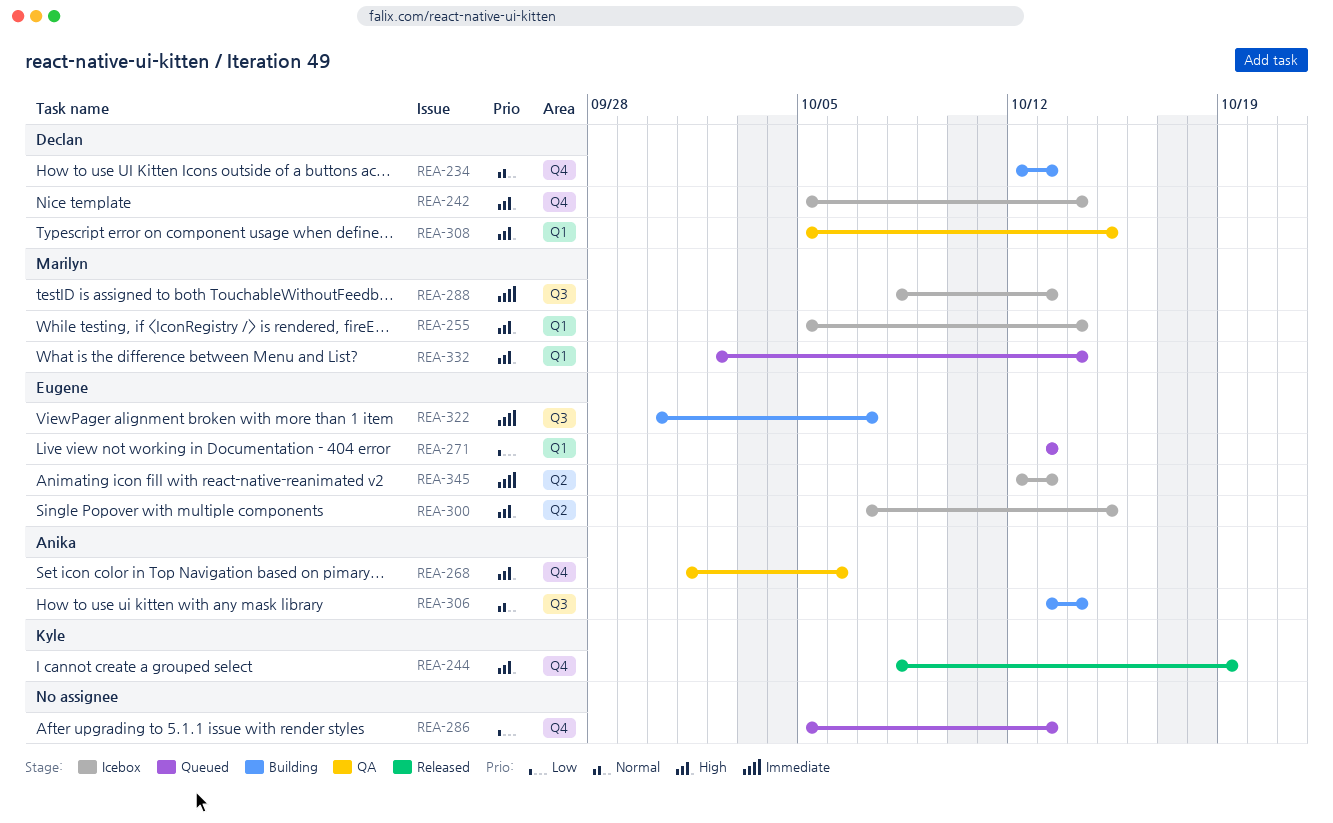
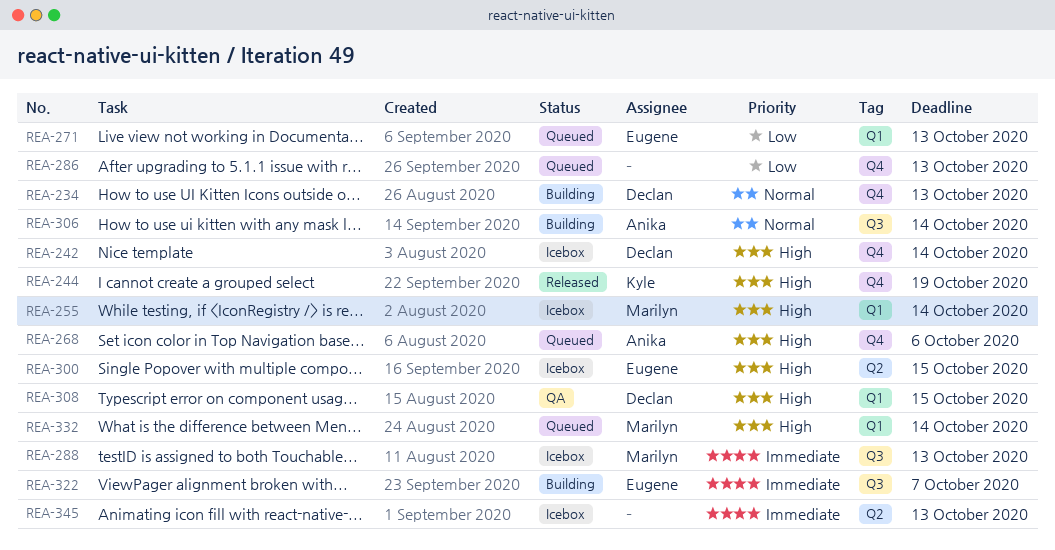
REA-268, status: QA -> Queued
REA-345, owner: Eugene -> none

